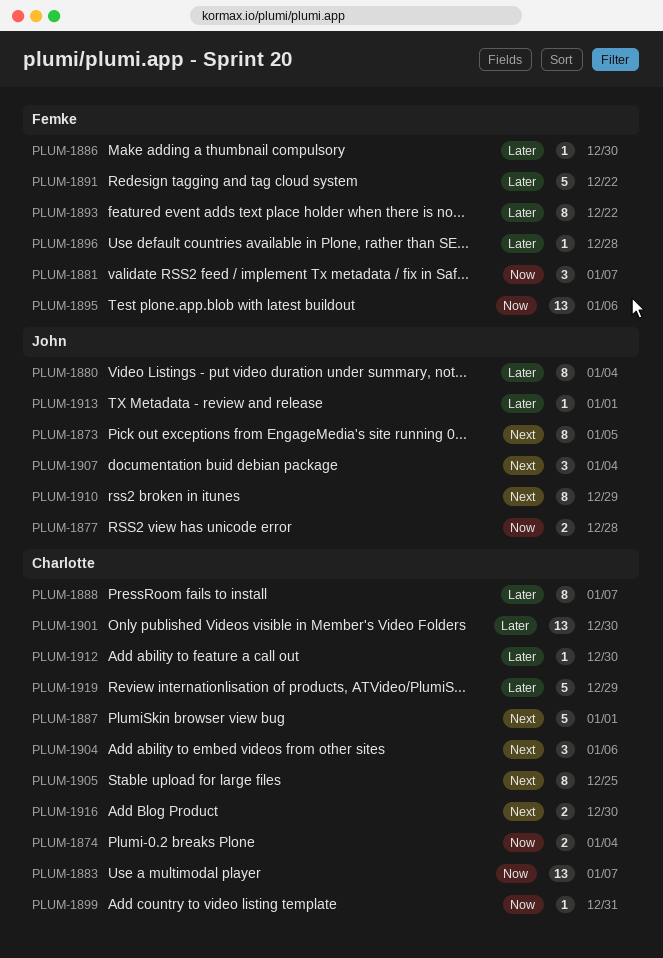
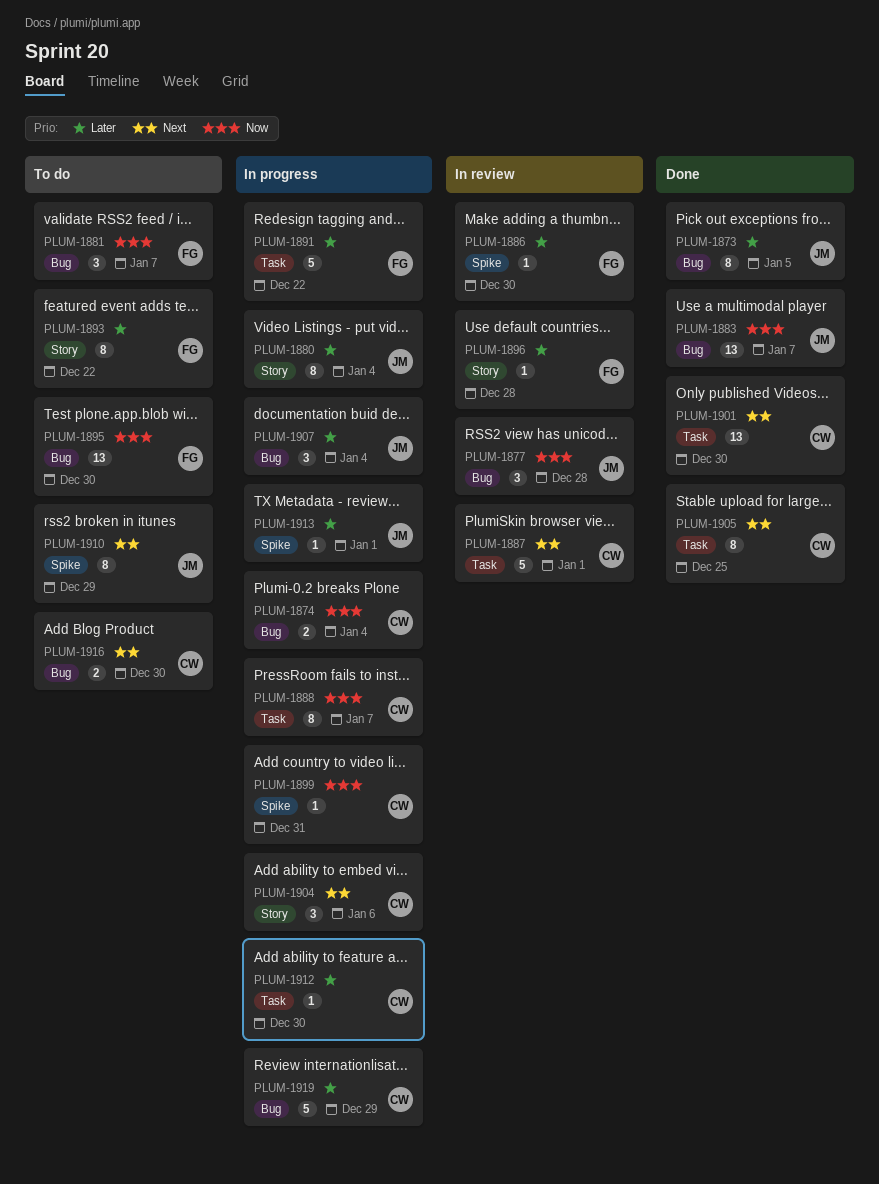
PLUM-1873, priority: Next -> Later
PLUM-1877, estimate: 2 -> 3
PLUM-1883, owner: Charlotte -> John
PLUM-1888, priority: Later -> Now
PLUM-1895, due: Jan 6 -> Dec 30
PLUM-1901, priority: Later -> Next
PLUM-1907, priority: Next -> Later

